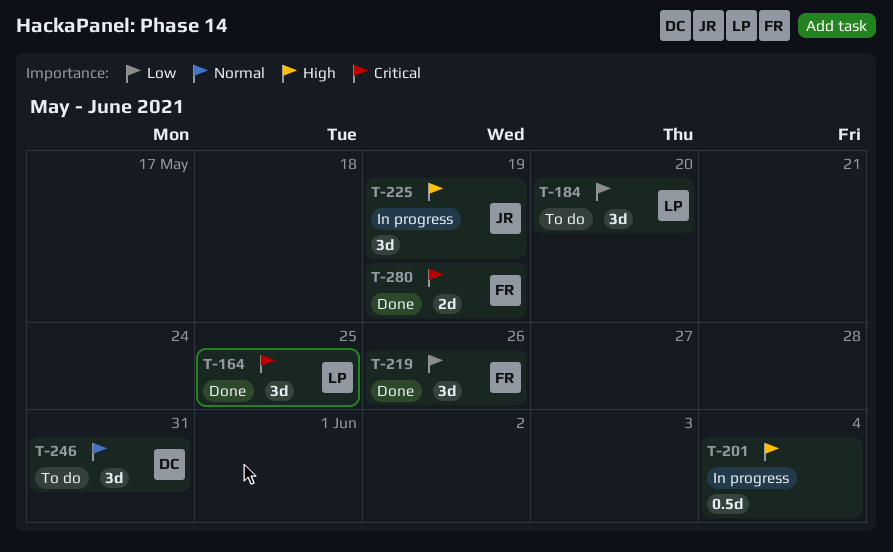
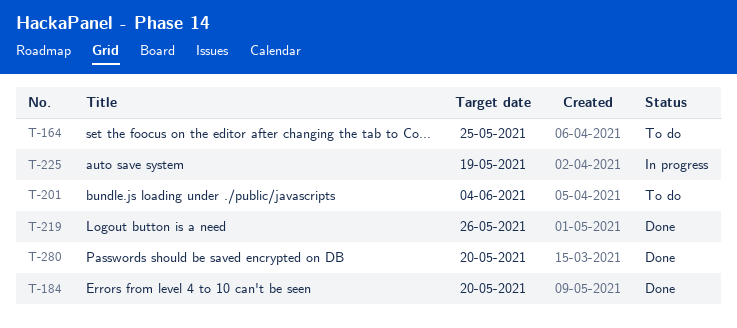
T-164, status: Done -> To do
T-184, status: To do -> Done
T-201, status: In progress -> To do
T-246: present -> none
T-280, due: May 19 -> May 20

